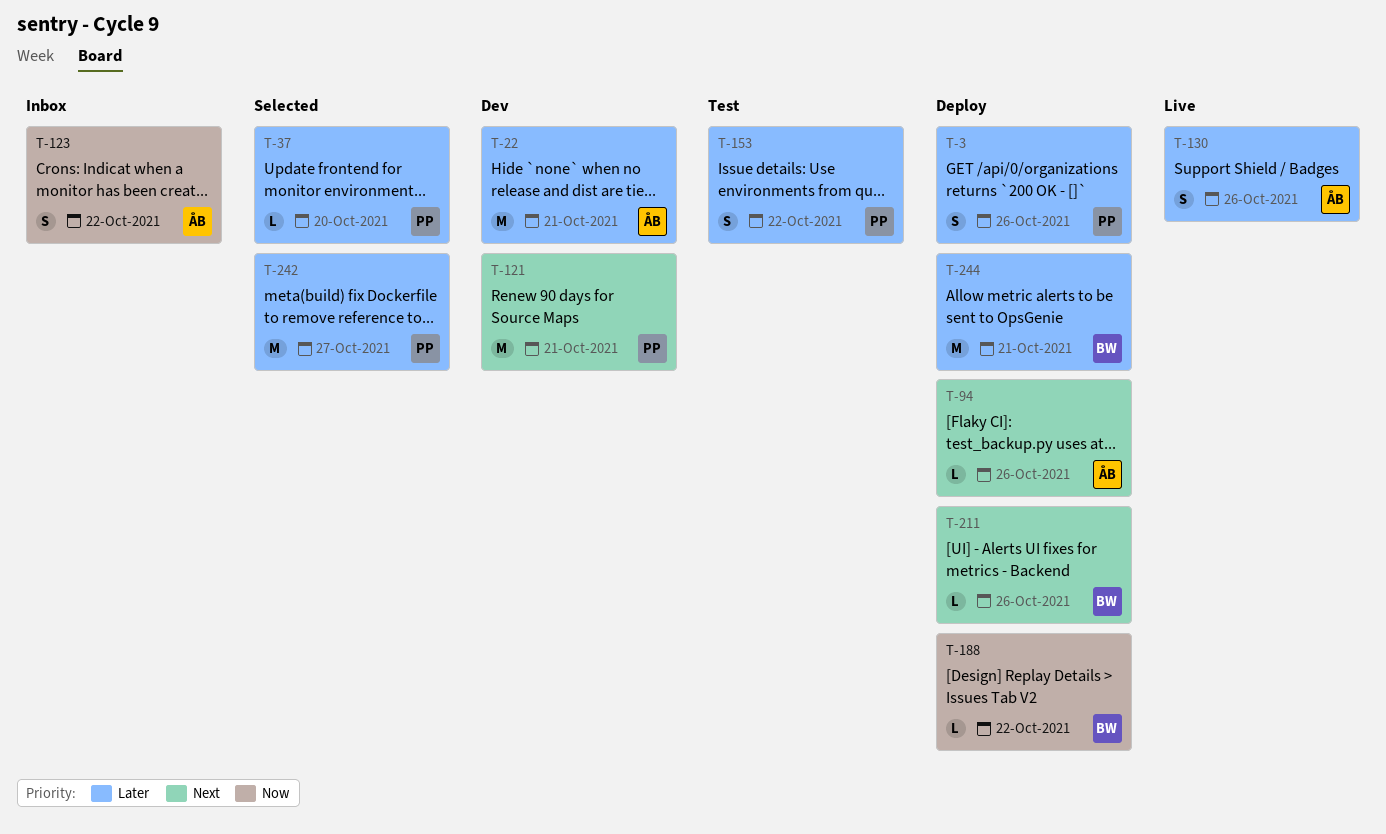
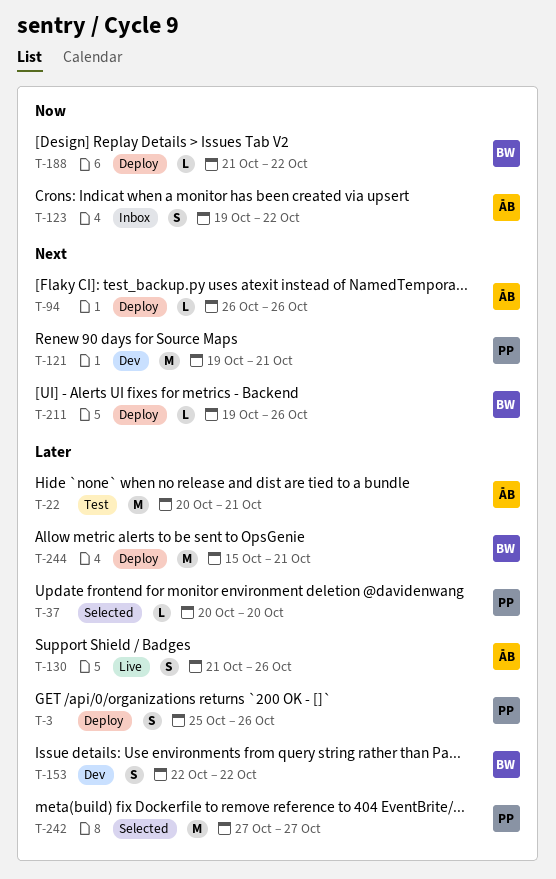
T-22, status: Dev -> Test
T-153, status: Test -> Dev
T-153, owner: PP -> BW

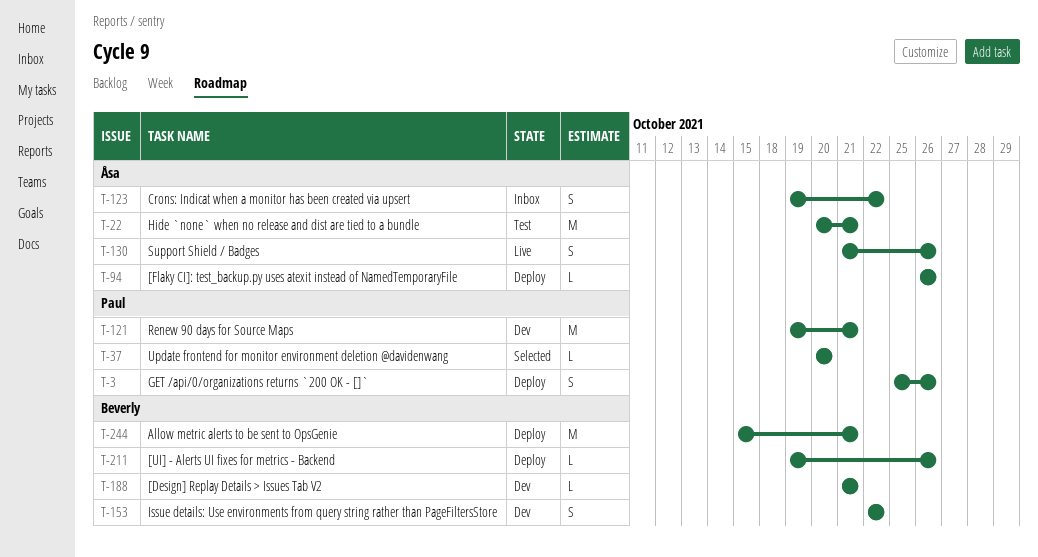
T-188, status: Deploy -> Dev
T-188, due: Oct 22 -> Oct 21
T-242: present -> none

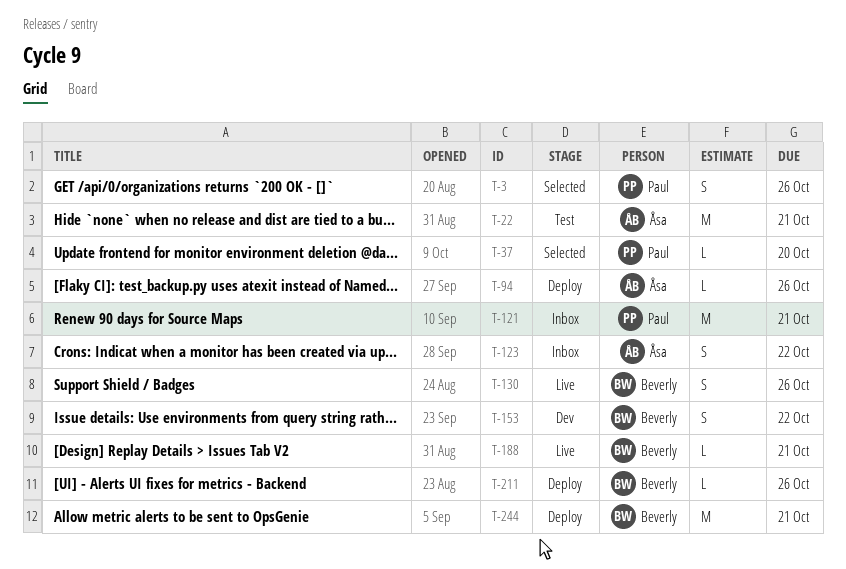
T-3, status: Deploy -> Selected
T-121, status: Dev -> Inbox
T-130, owner: Åsa -> Beverly
T-188, status: Dev -> Live

